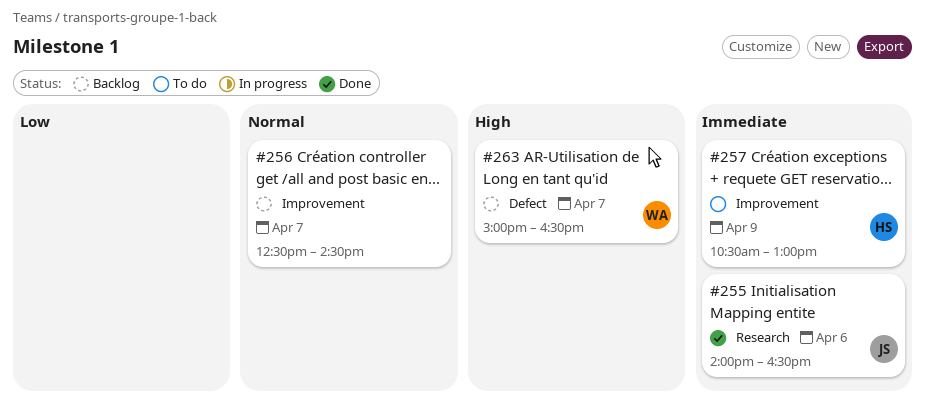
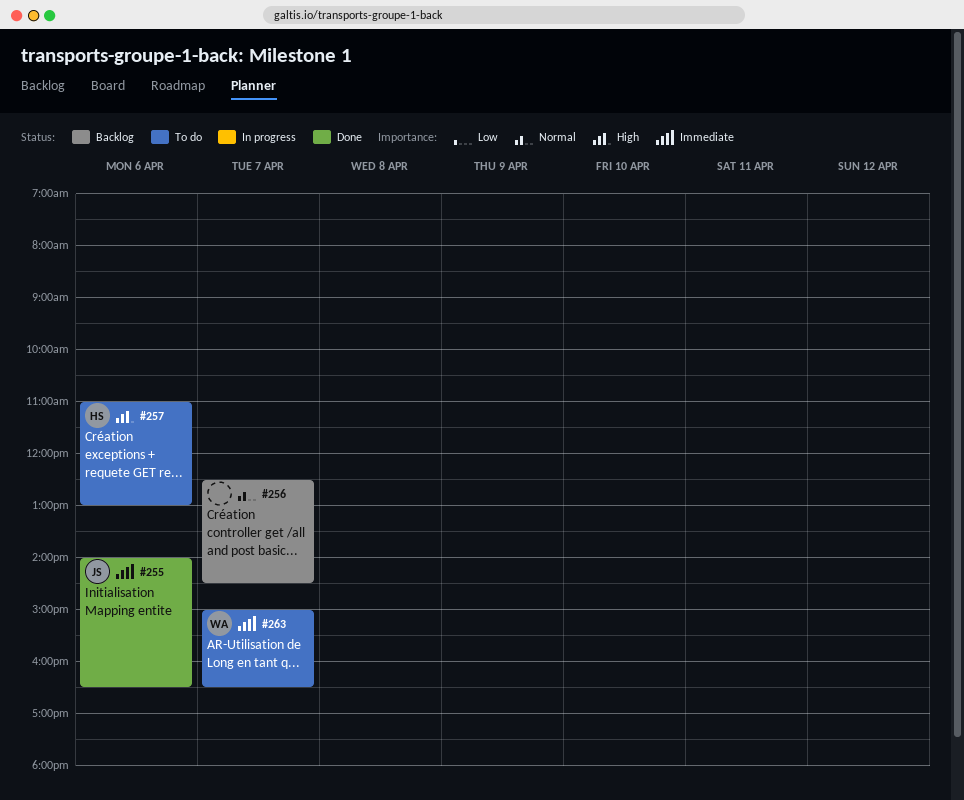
#257, priority: Immediate -> High
#257, day: Apr 9 -> Apr 6
#257, begins: 10:30 -> 11:00
#263, status: Backlog -> To do
#263, priority: High -> Immediate

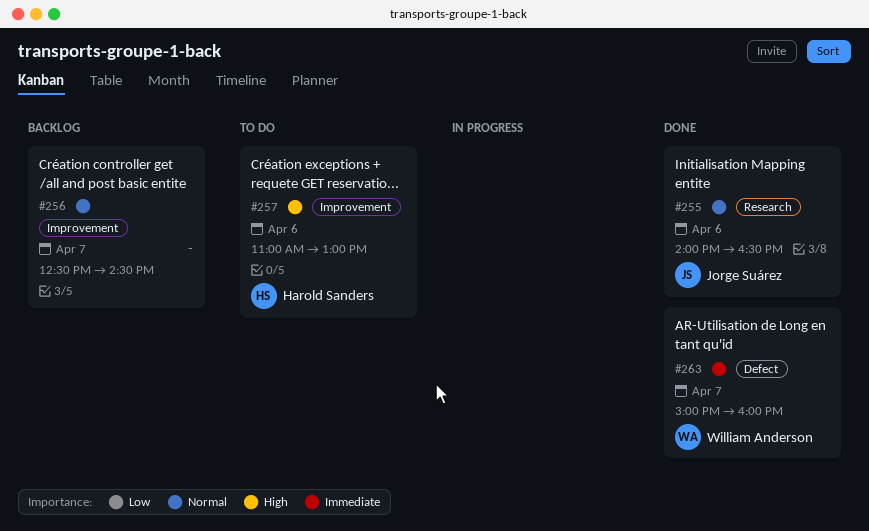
#255, priority: Immediate -> Normal
#263, status: To do -> Done
#263, ends: 16:30 -> 16:00

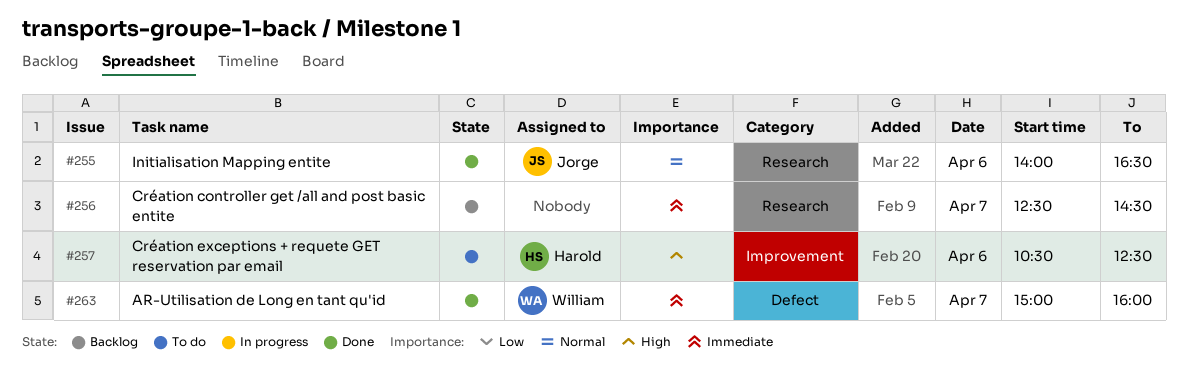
#256, priority: Normal -> Immediate
#256, label: Improvement -> Research
#257, begins: 11:00 -> 10:30
#257, ends: 13:00 -> 12:30

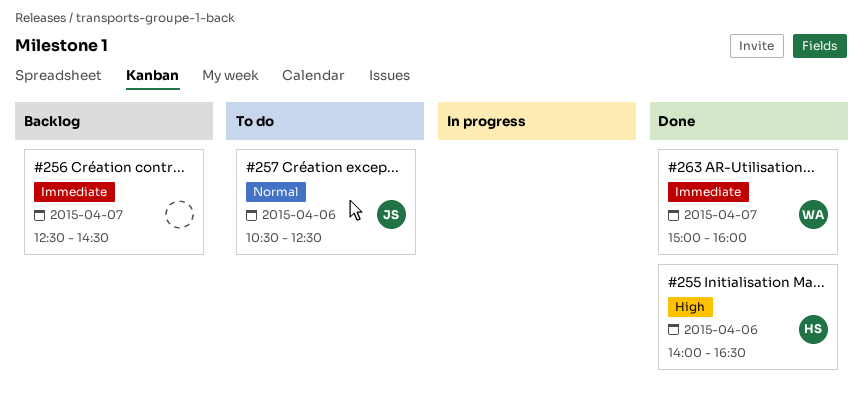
#255, owner: Jorge -> Harold
#255, priority: Normal -> High
#257, owner: Harold -> Jorge
#257, priority: High -> Normal

